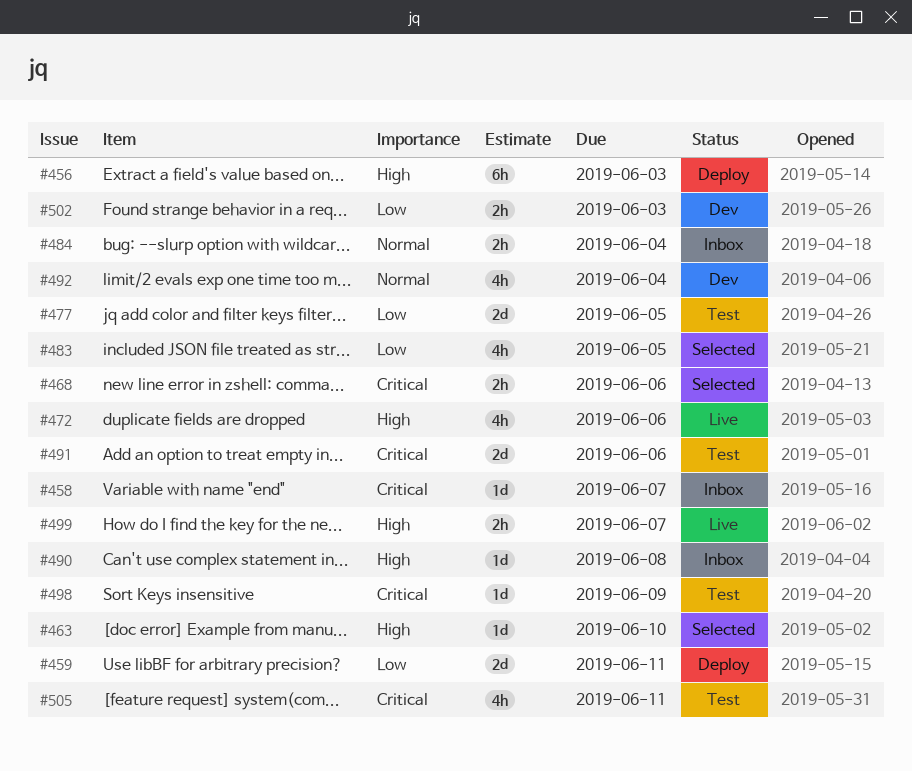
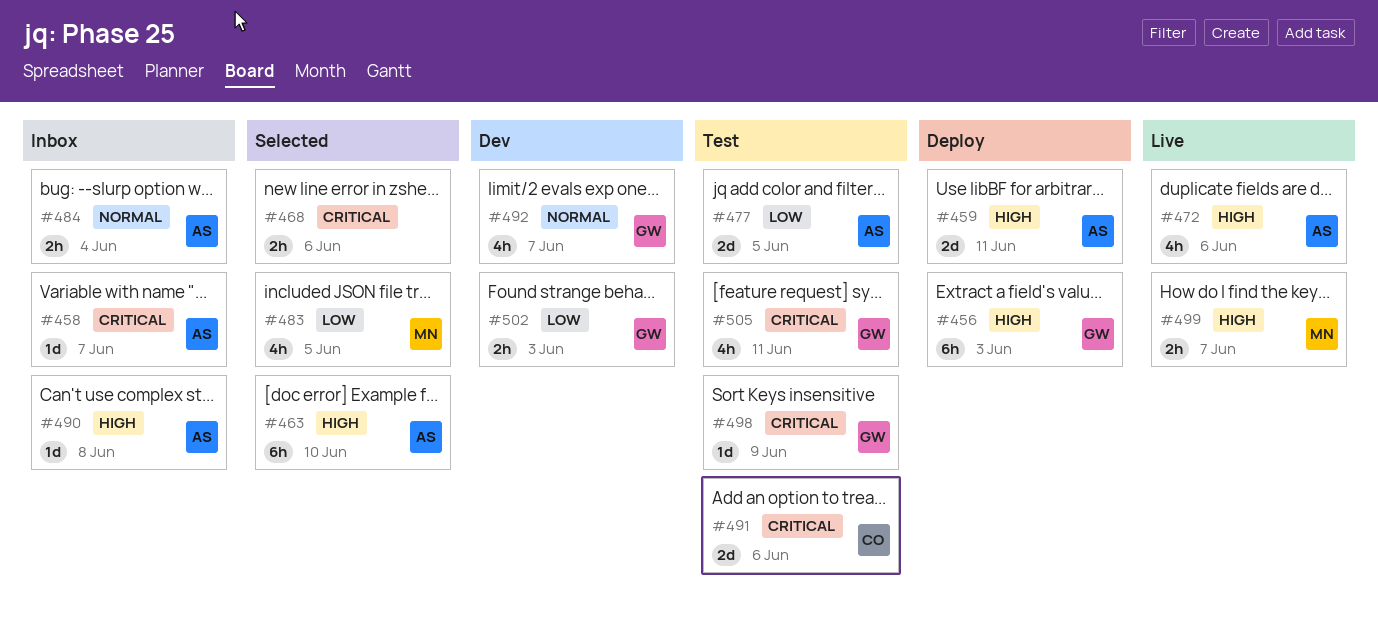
#459, priority: Low -> High
#463, estimate: 1d -> 6h
#492, due: Jun 4 -> Jun 7

